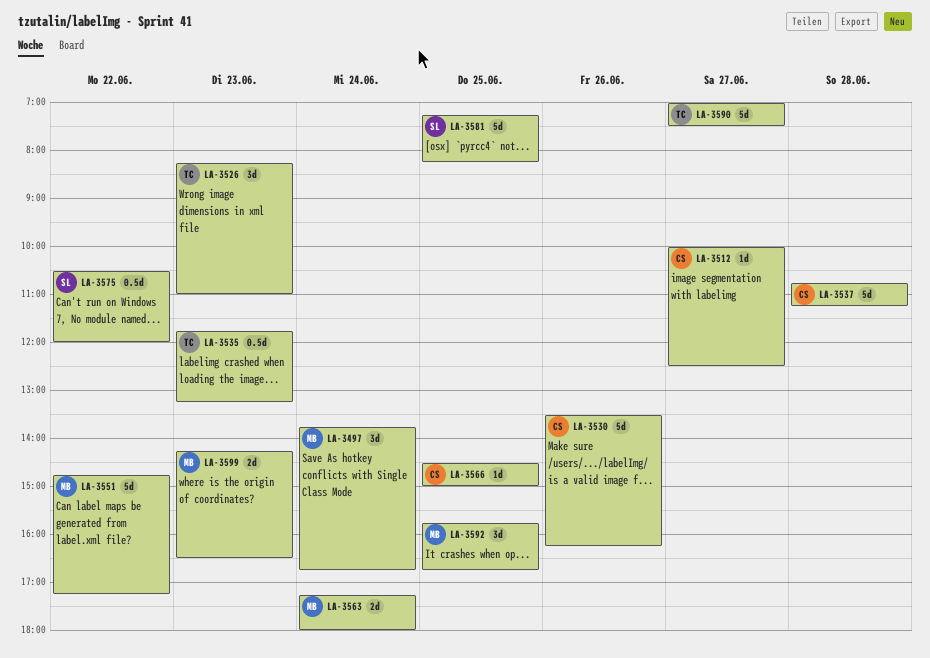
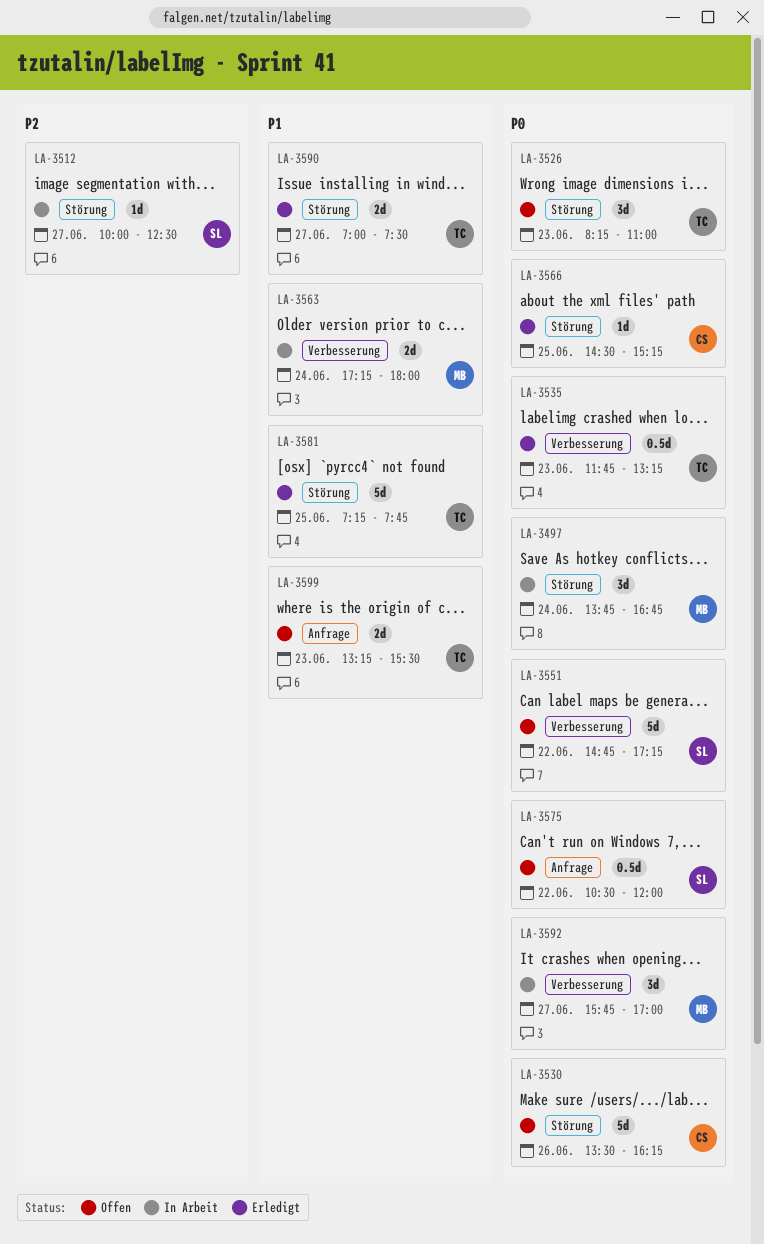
LA-3512, owner: CS -> SL
LA-3537: present -> none
LA-3551, owner: MB -> SL
LA-3566, ends: 15:00 -> 15:15
LA-3581, owner: SL -> TC
LA-3581, ends: 08:15 -> 07:45
LA-3590, estimate: 5d -> 2d
LA-3592, day: Jun 25 -> Jun 27
LA-3592, ends: 16:45 -> 17:00
LA-3599, owner: MB -> TC
LA-3599, begins: 14:15 -> 13:15
LA-3599, ends: 16:30 -> 15:30

